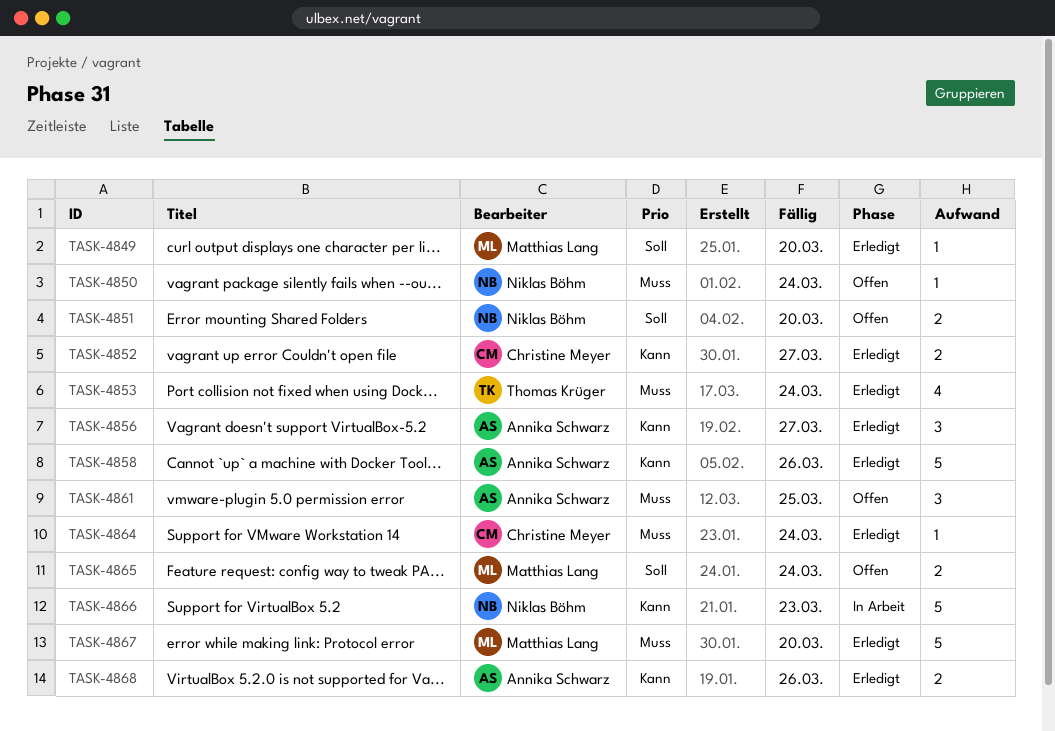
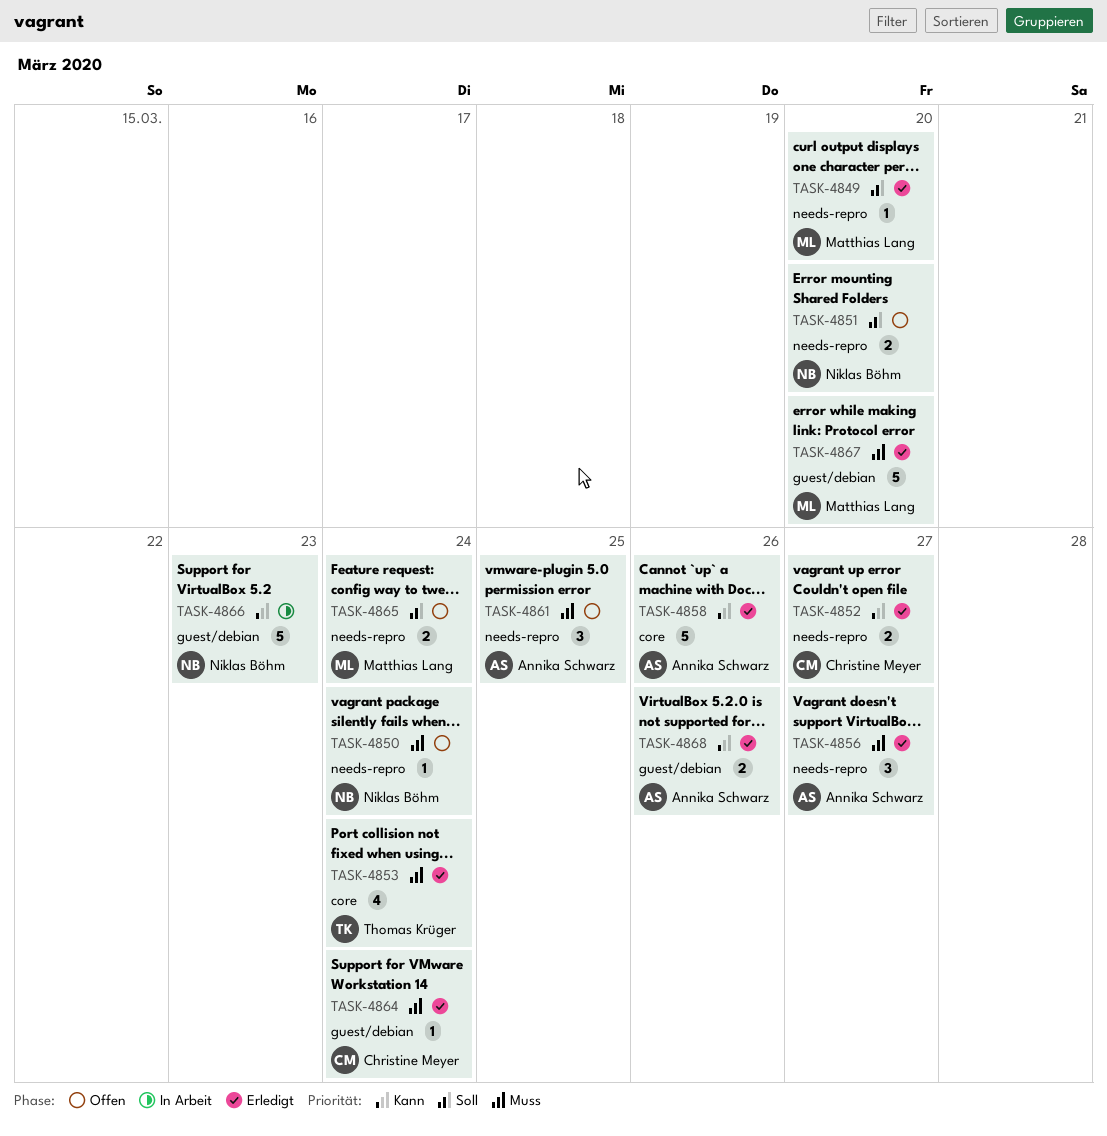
TASK-4856, priority: Kann -> Muss

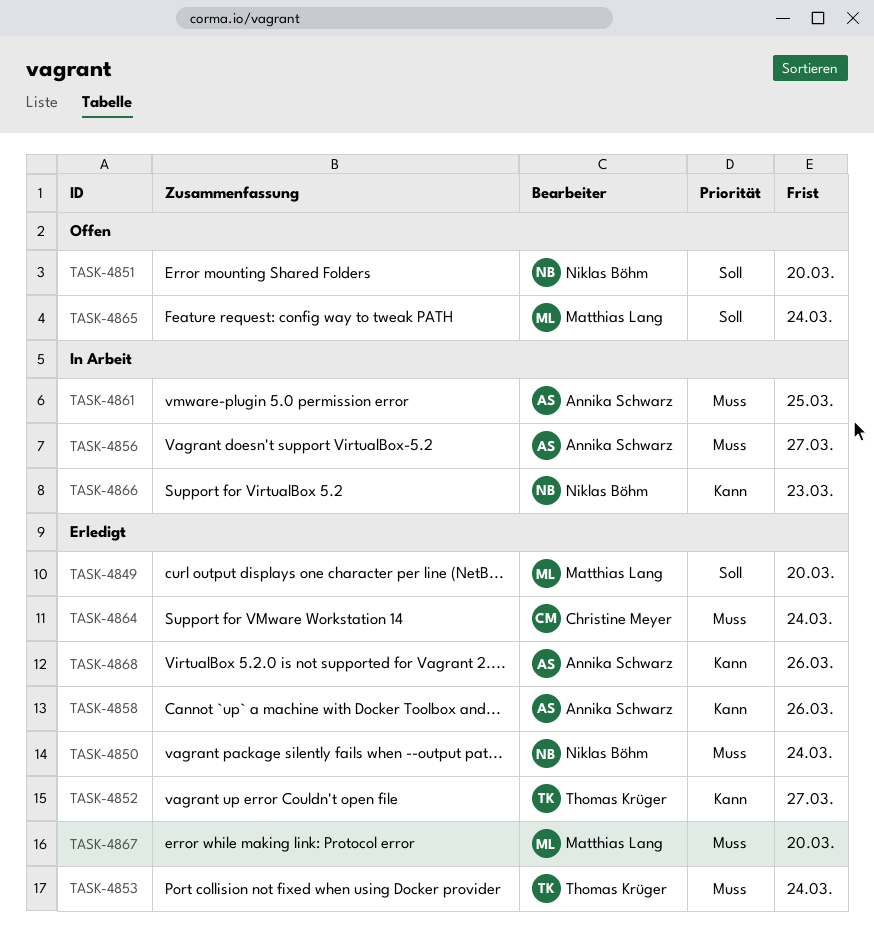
TASK-4850, status: Offen -> Erledigt
TASK-4852, owner: Christine Meyer -> Thomas Krüger
TASK-4856, status: Erledigt -> In Arbeit
TASK-4861, status: Offen -> In Arbeit

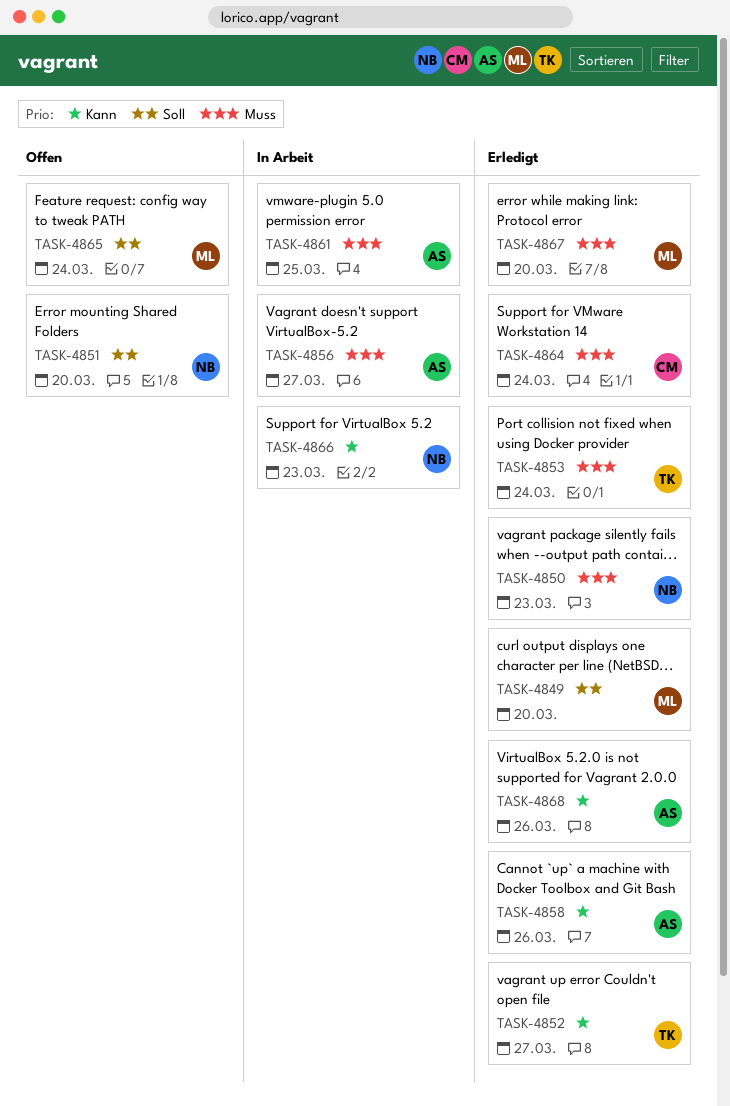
TASK-4850, due: Mar 24 -> Mar 23

